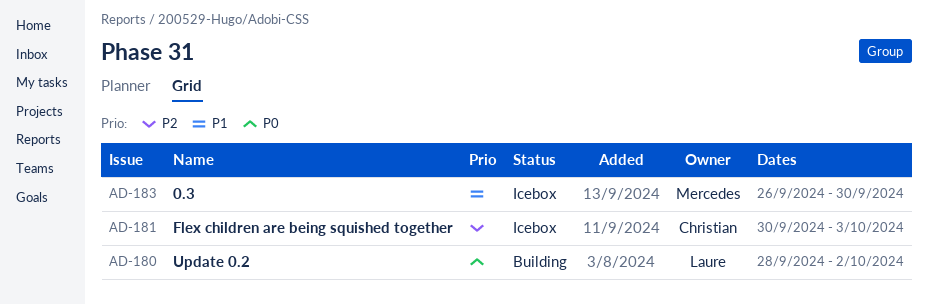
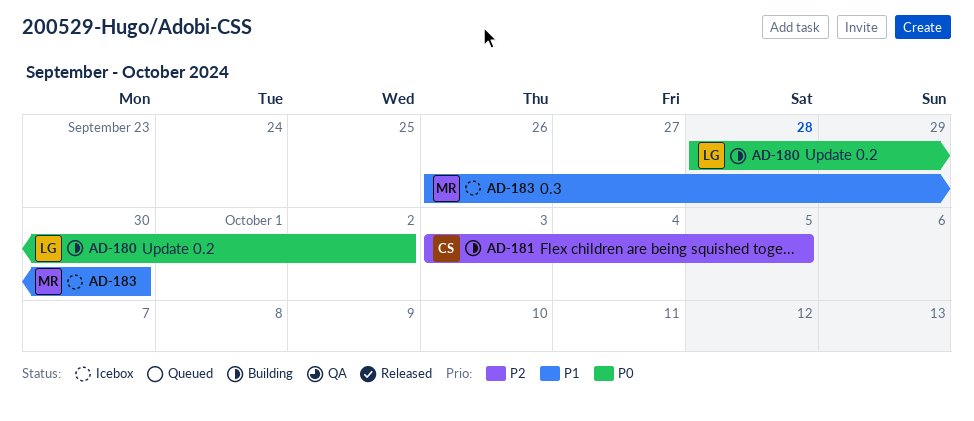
AD-181, status: Icebox -> Building
AD-181, start: Sep 30 -> Oct 3
AD-181, due: Oct 3 -> Oct 5

